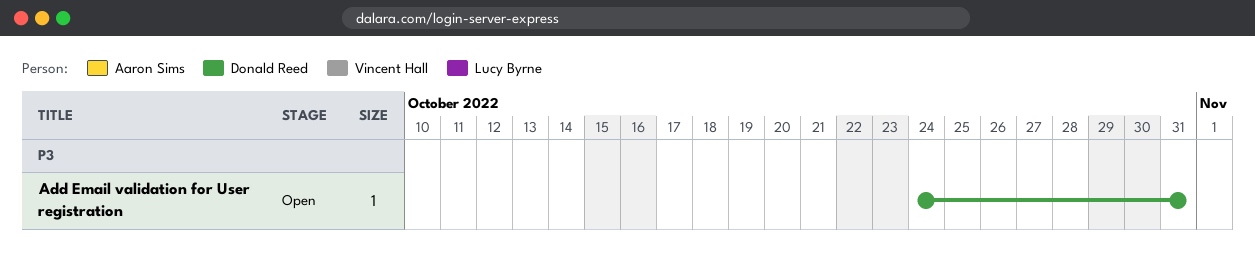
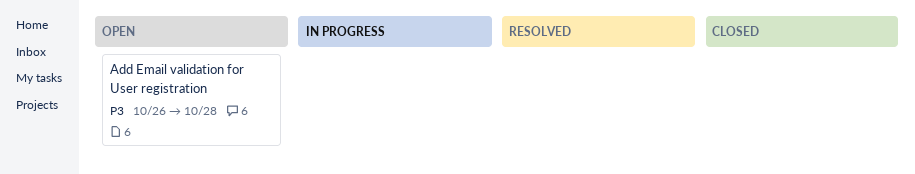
Add Email validation for User registration, start: Oct 24 -> Oct 26
Add Email validation for User registration, due: Oct 31 -> Oct 28

